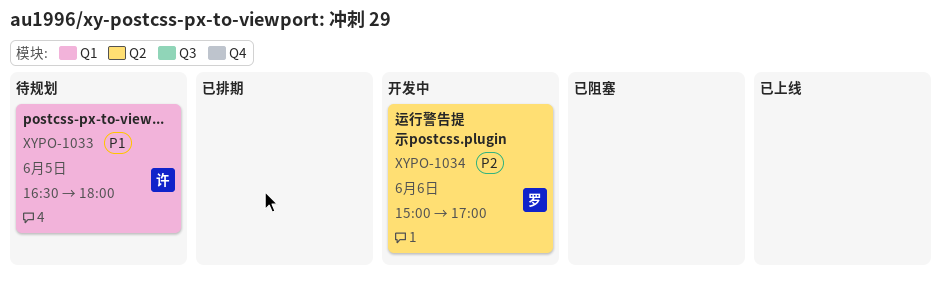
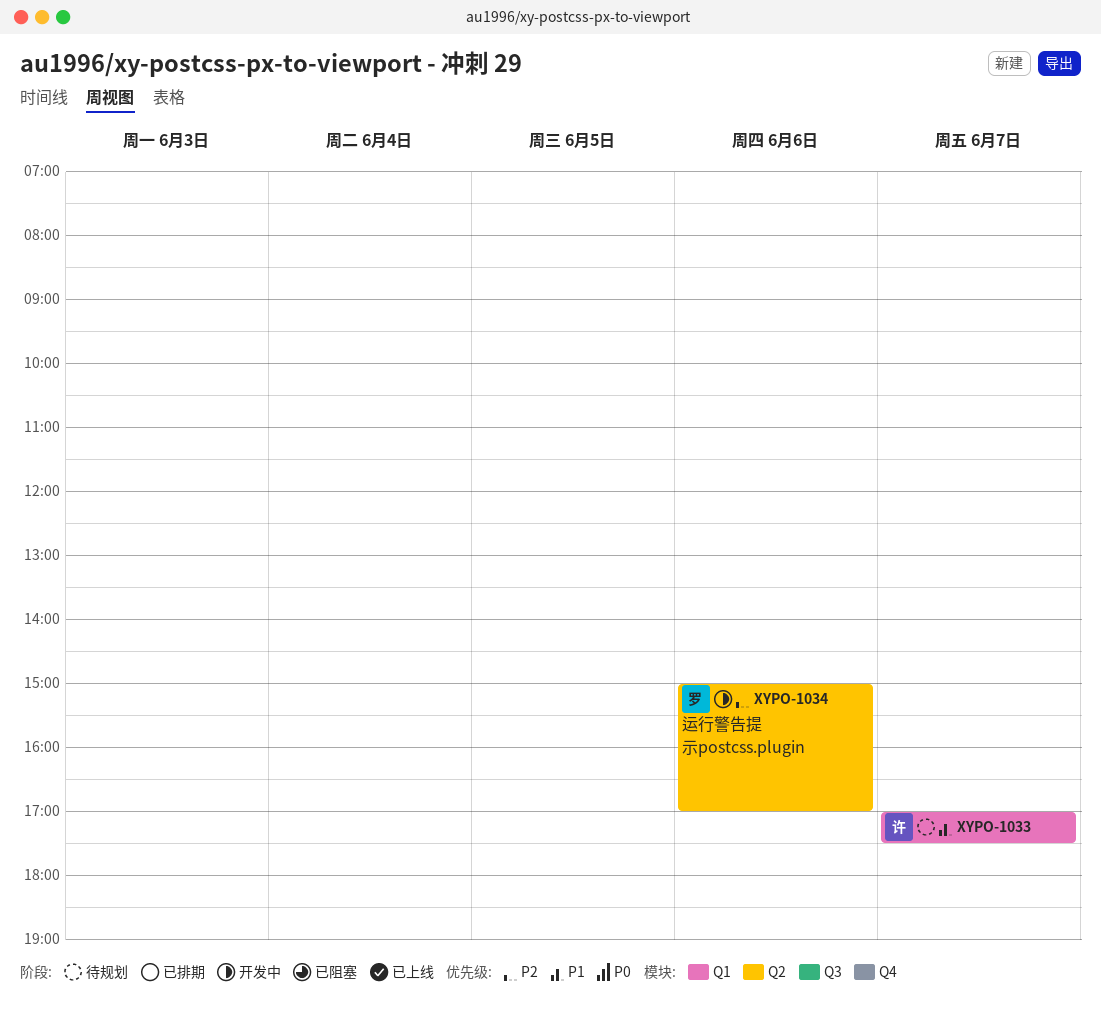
XYPO-1033, day: Jun 5 -> Jun 7
XYPO-1033, begins: 16:30 -> 17:00
XYPO-1033, ends: 18:00 -> 17:30

